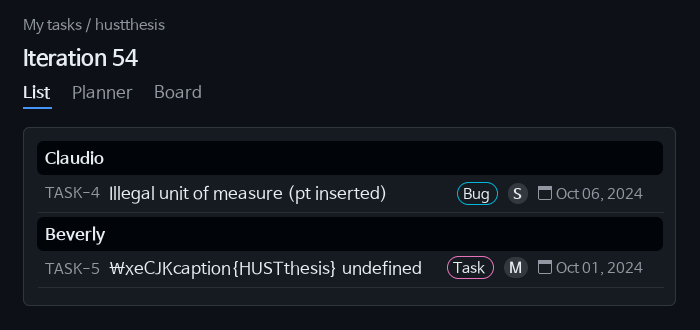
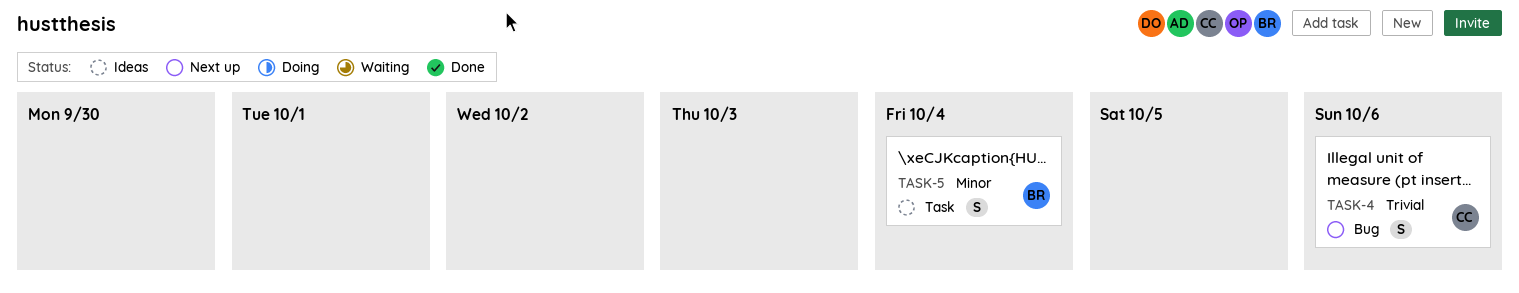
TASK-5, estimate: M -> S
TASK-5, due: Oct 1 -> Oct 4

